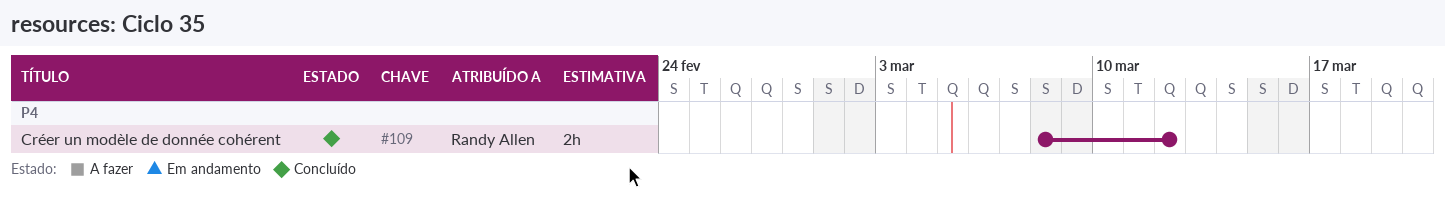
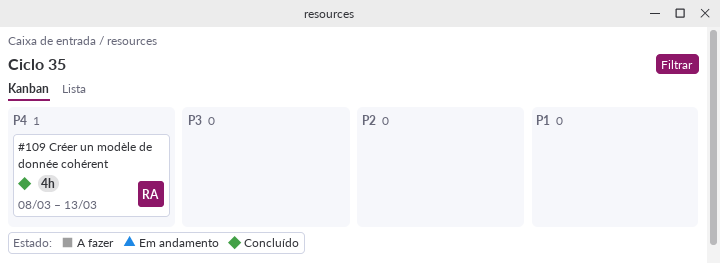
#109, estimate: 2h -> 4h
#109, due: Mar 12 -> Mar 13

